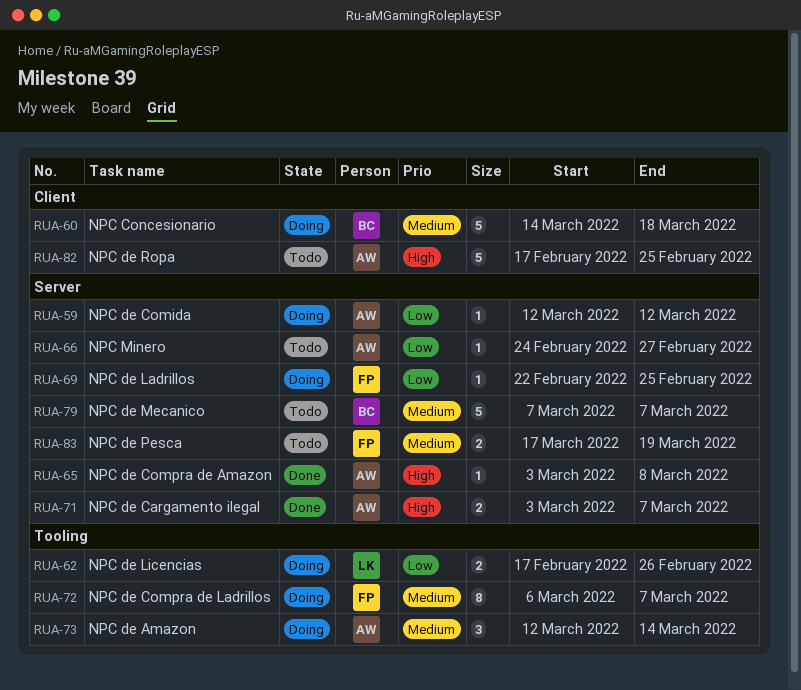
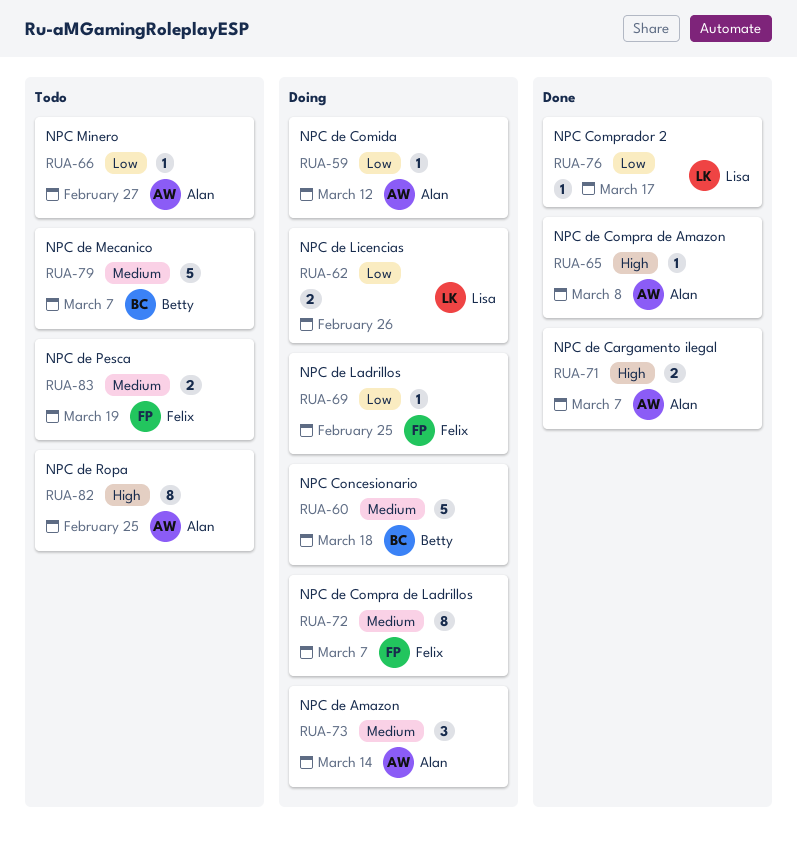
RUA-76: none -> present
RUA-82, estimate: 5 -> 8

